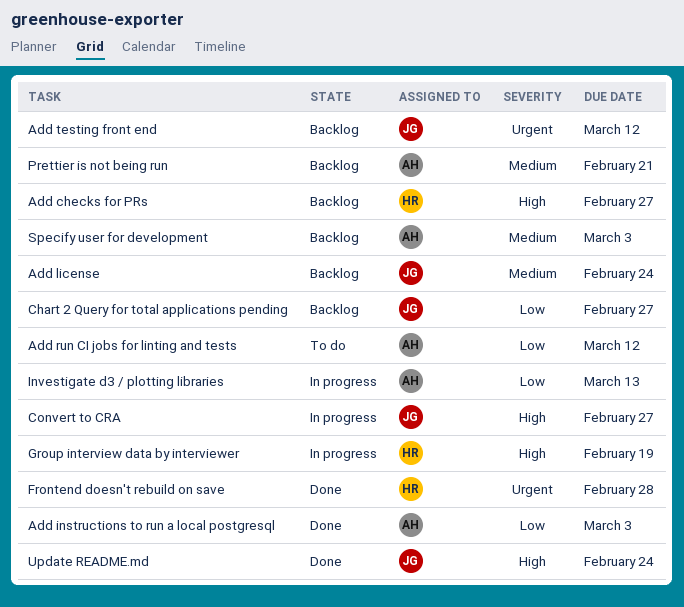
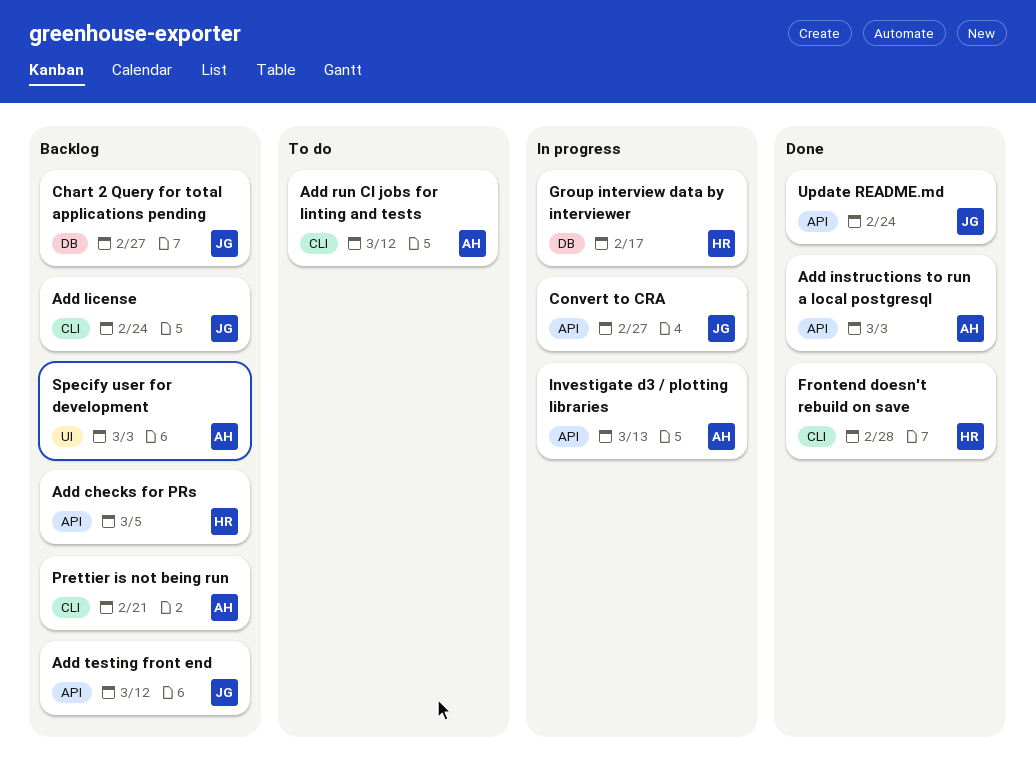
Add checks for PRs, due: Feb 27 -> Mar 5
Group interview data by interviewer, due: Feb 19 -> Feb 17

